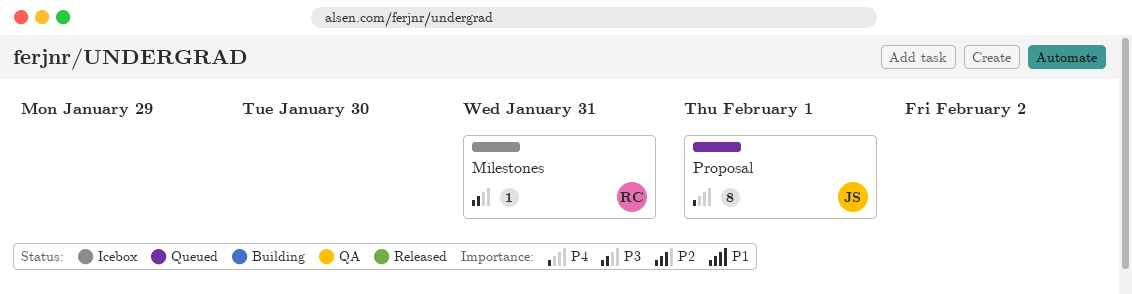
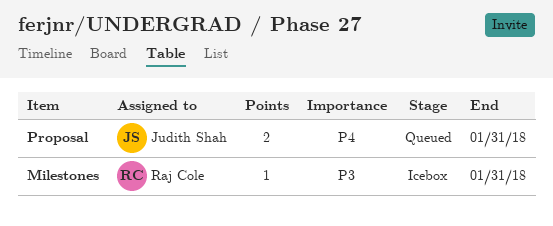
Proposal, estimate: 8 -> 2
Proposal, due: Feb 1 -> Jan 31

